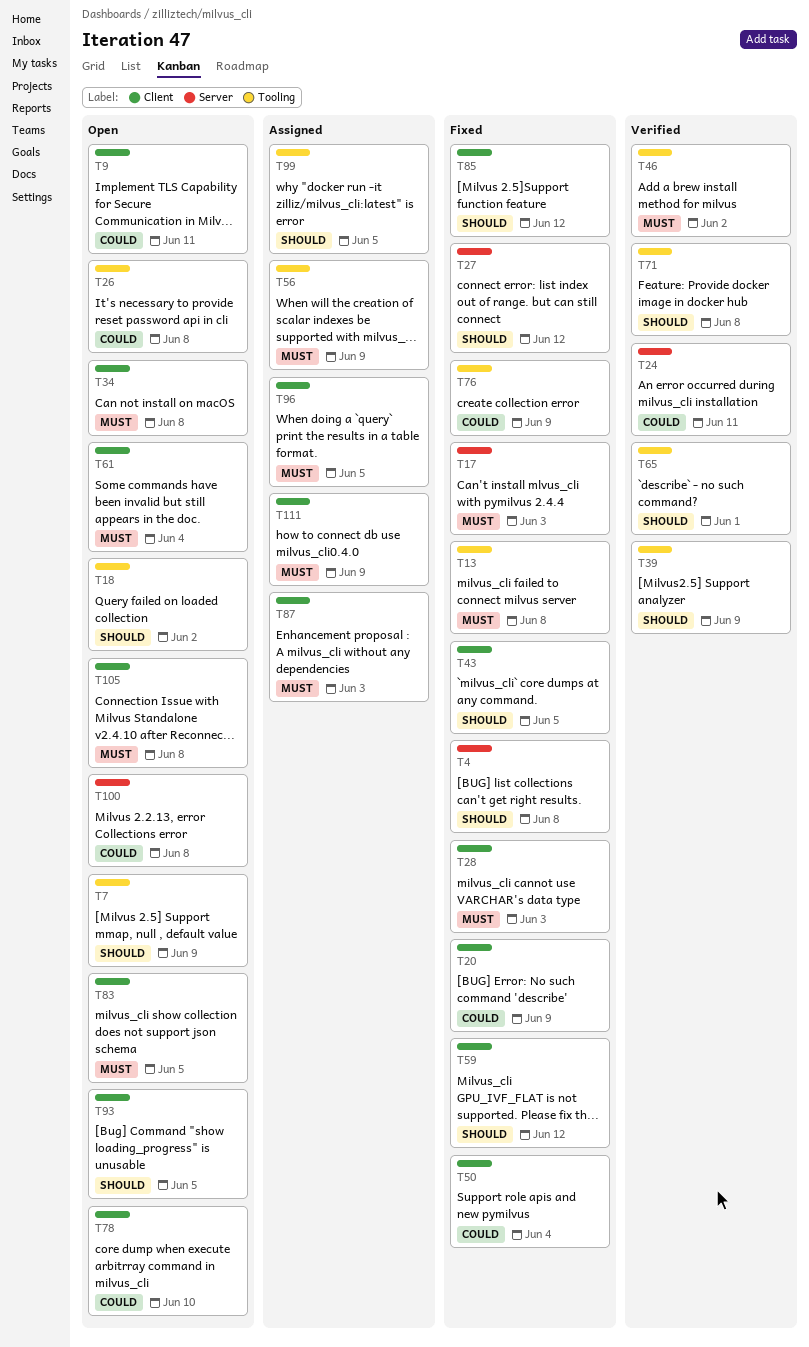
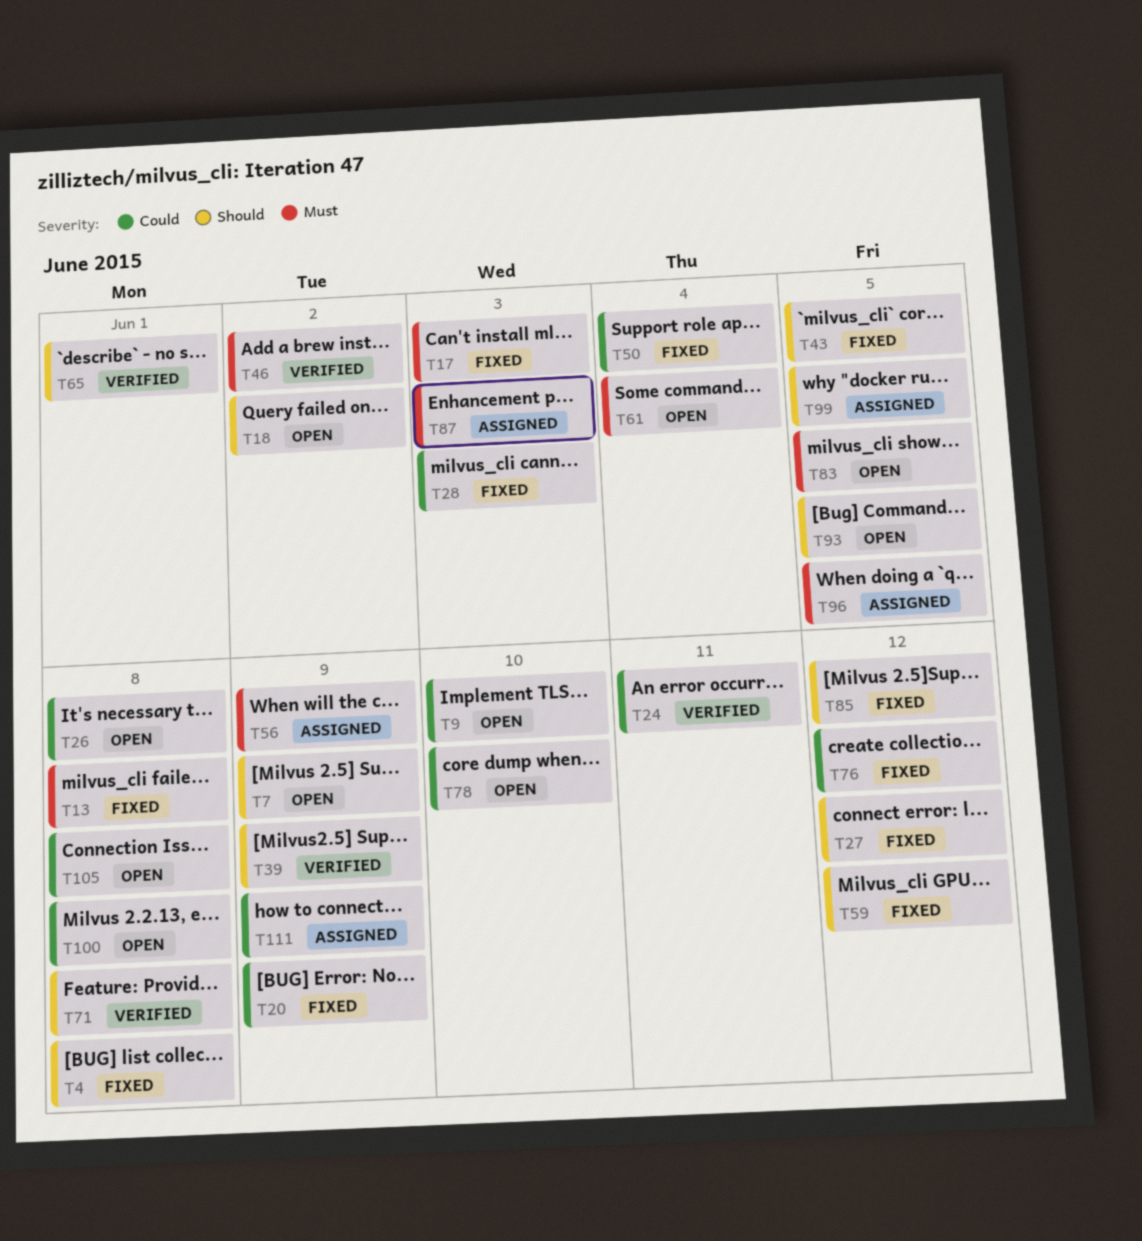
T9, due: Jun 11 -> Jun 10
T28, priority: Must -> Could
T34: present -> none
T76, due: Jun 9 -> Jun 12
T105, priority: Must -> Could
T111, priority: Must -> Could

